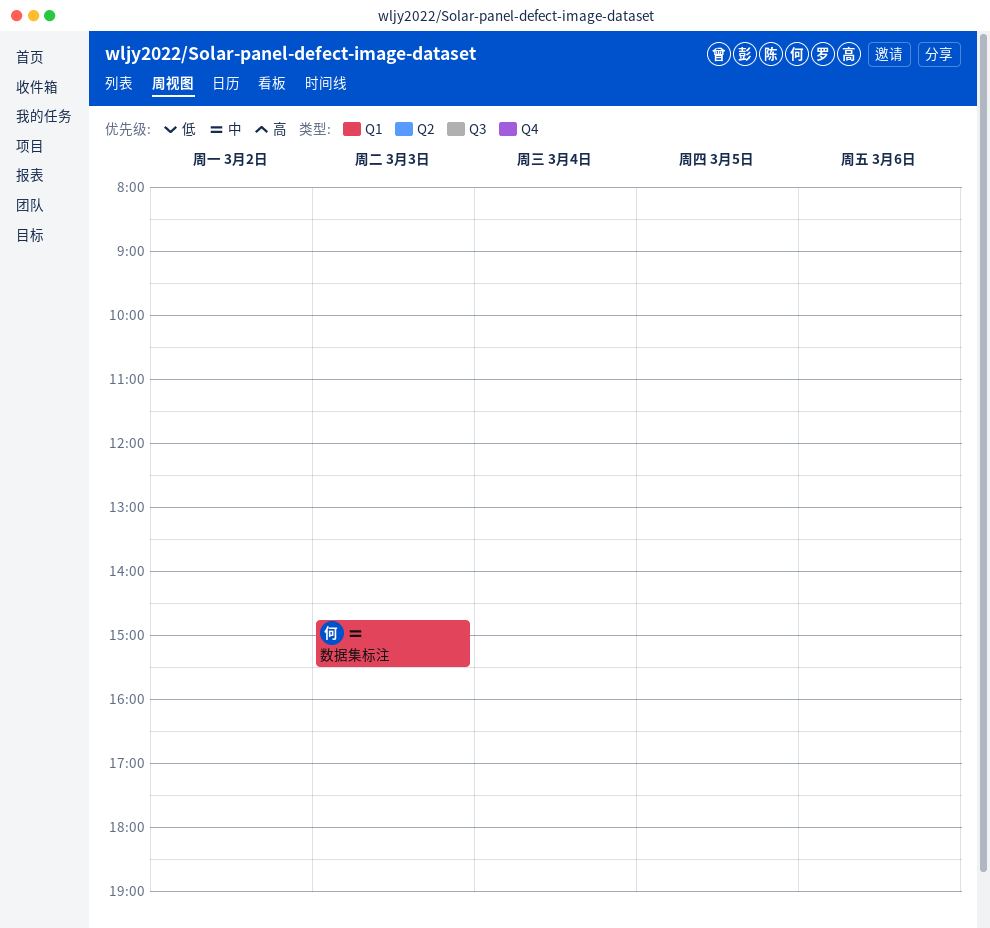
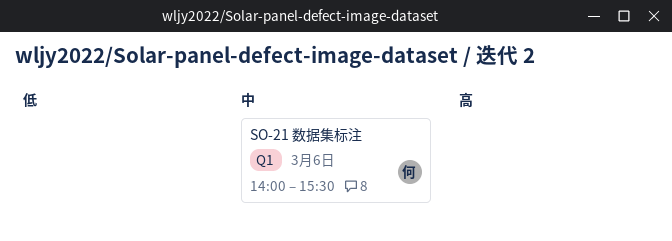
数据集标注, day: Mar 3 -> Mar 6
数据集标注, begins: 14:45 -> 14:00

